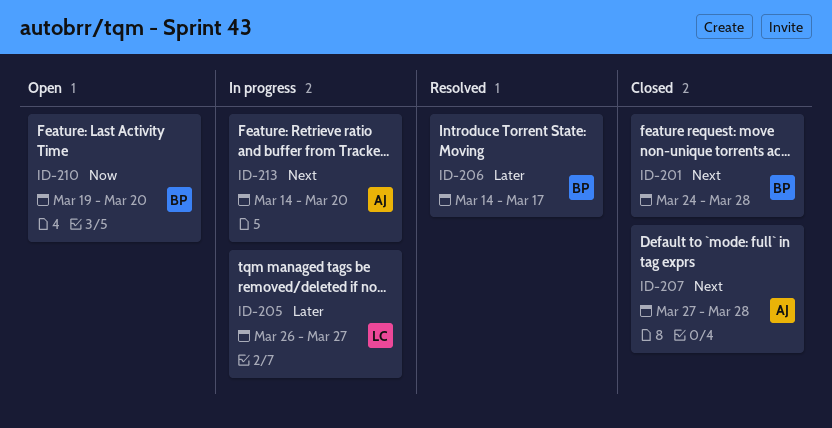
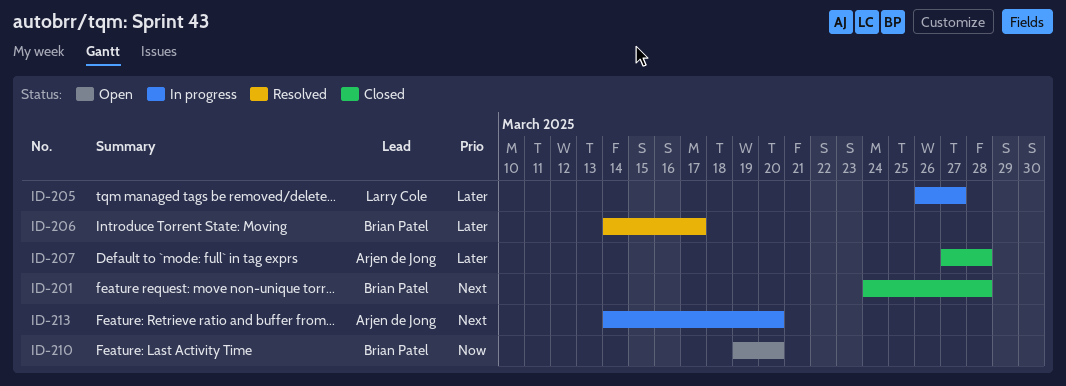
ID-207, priority: Next -> Later

